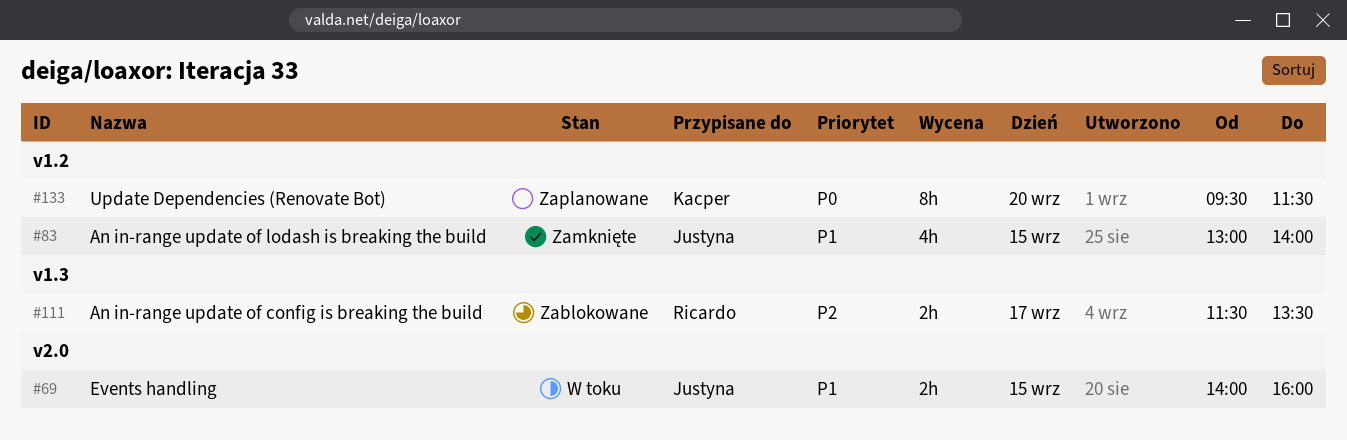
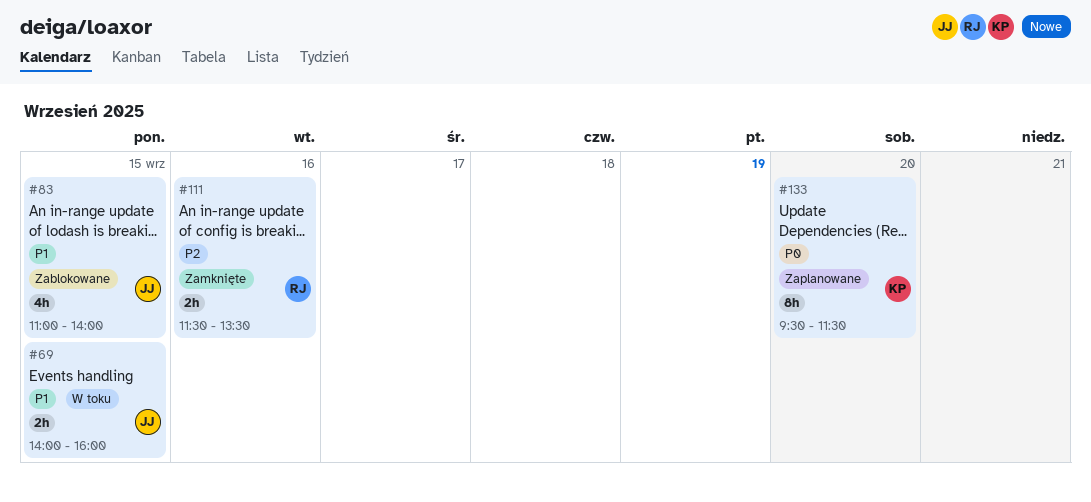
#83, status: Zamknięte -> Zablokowane
#83, begins: 13:00 -> 11:00
#111, status: Zablokowane -> Zamknięte
#111, day: Sep 17 -> Sep 16

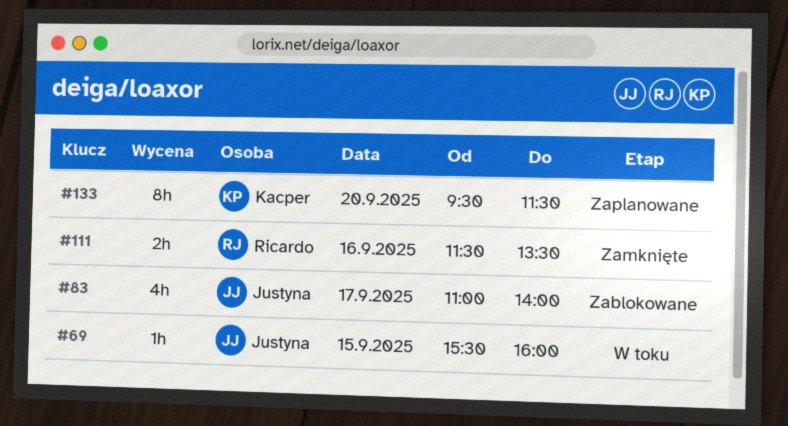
#69, estimate: 2h -> 1h
#69, begins: 14:00 -> 15:30
#83, day: Sep 15 -> Sep 17

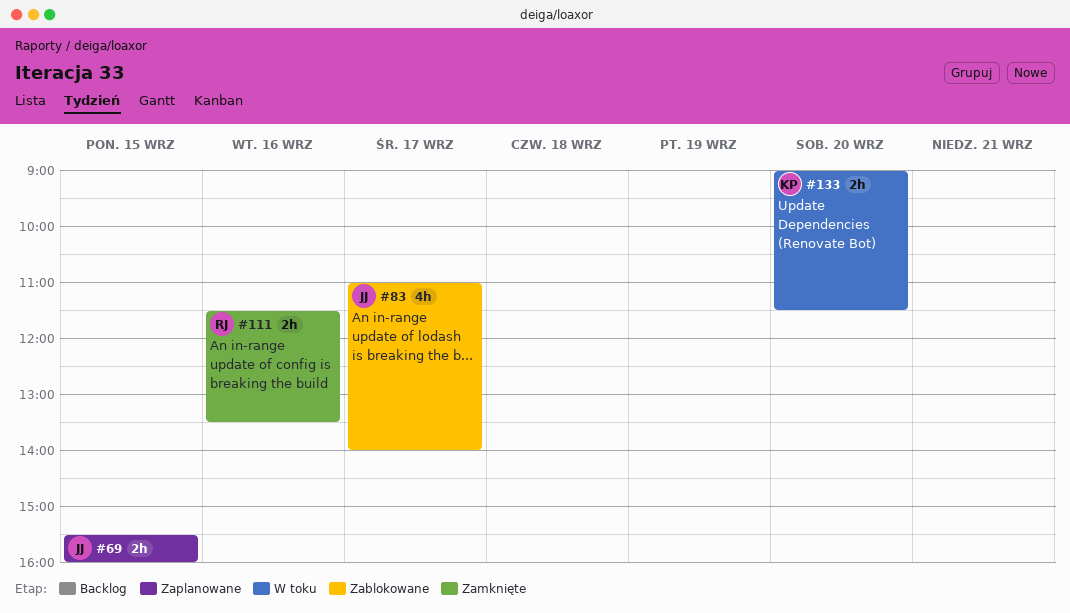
#69, status: W toku -> Zaplanowane
#69, estimate: 1h -> 2h
#133, status: Zaplanowane -> W toku
#133, estimate: 8h -> 2h
#133, begins: 09:30 -> 09:00

